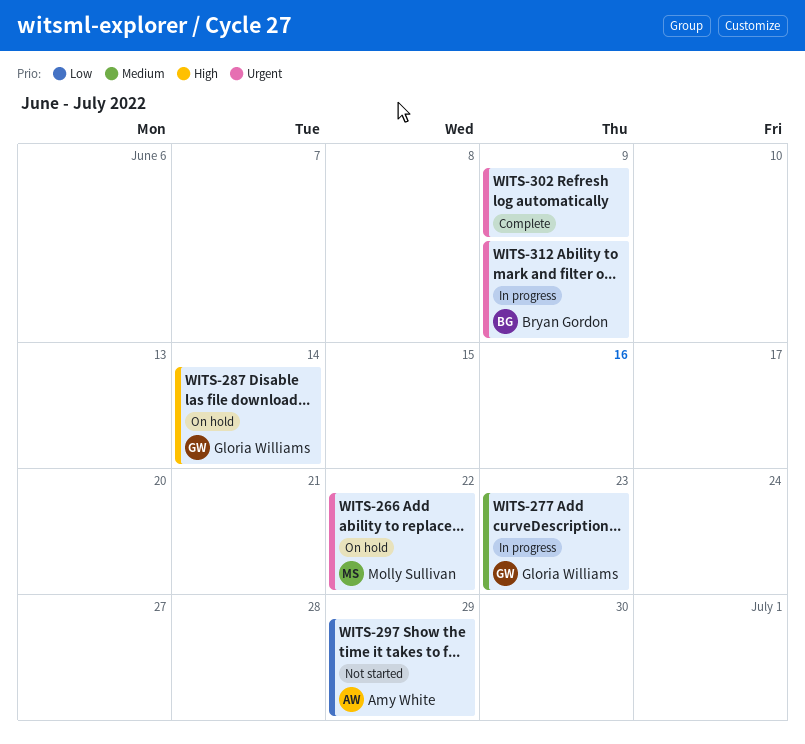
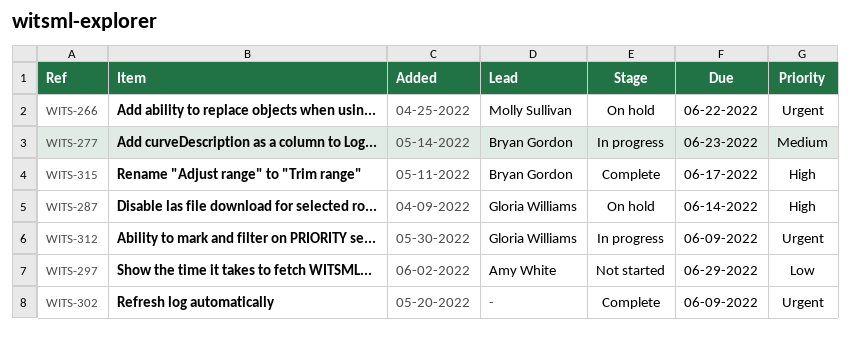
WITS-277, owner: Gloria Williams -> Bryan Gordon
WITS-312, owner: Bryan Gordon -> Gloria Williams
WITS-315: none -> present

